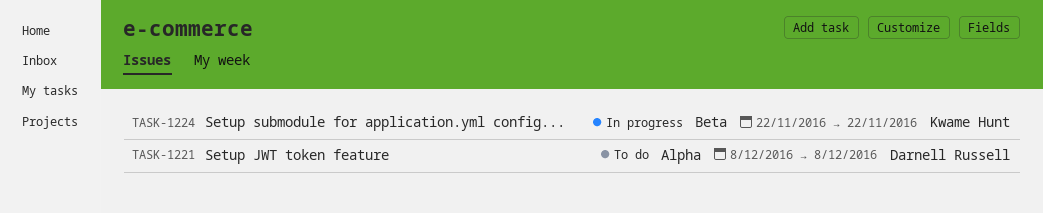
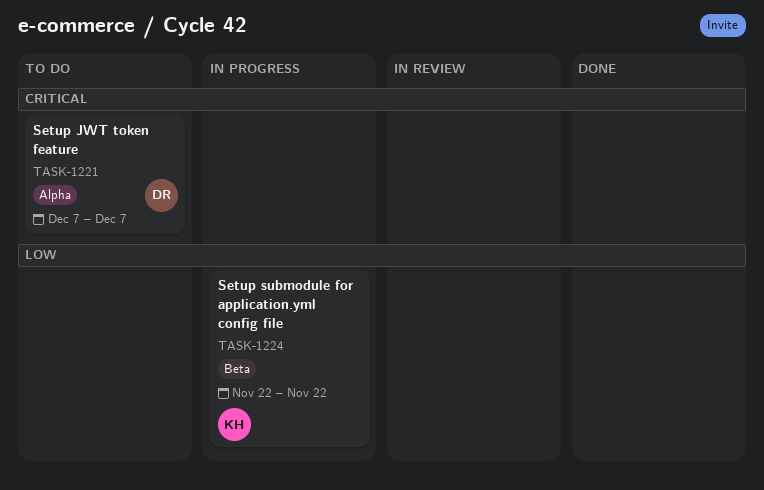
TASK-1221, start: Dec 8 -> Dec 7
TASK-1221, due: Dec 8 -> Dec 7

